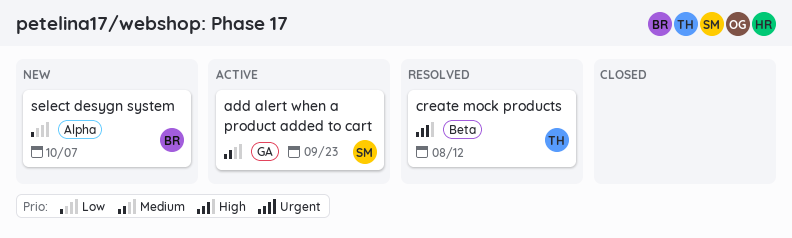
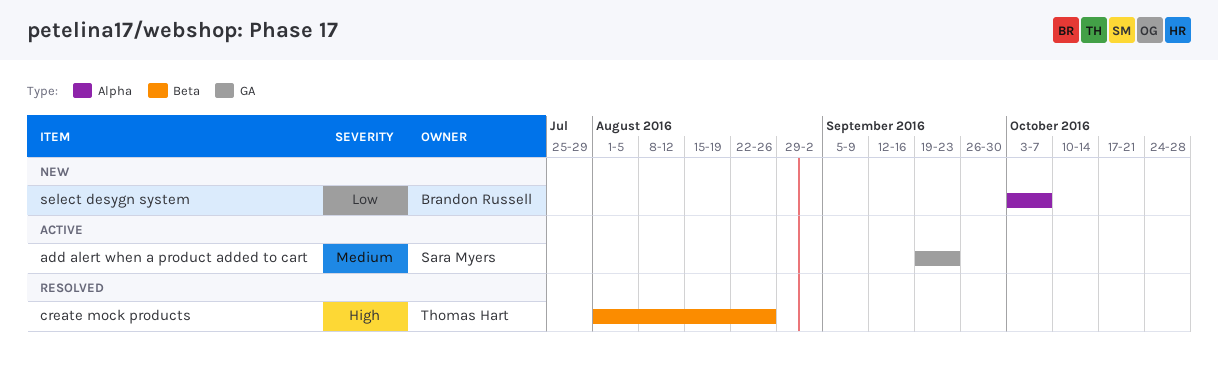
create mock products, due: Aug 12 -> Aug 26

